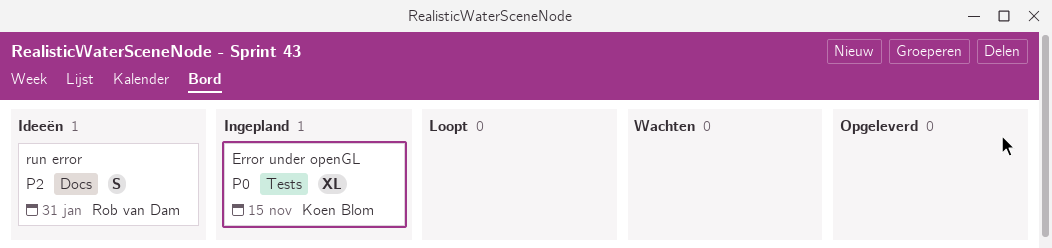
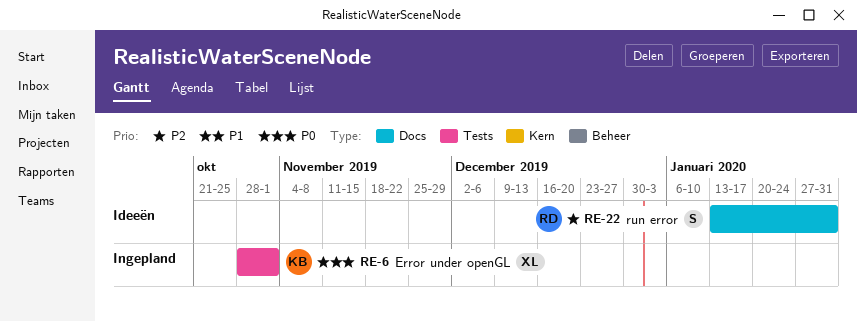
Error under openGL, due: Nov 15 -> Nov 1

